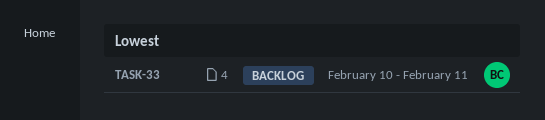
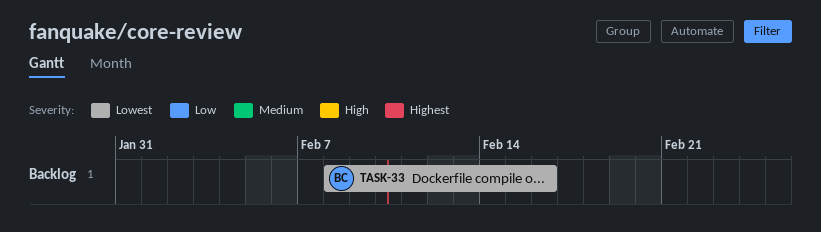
TASK-33, start: Feb 10 -> Feb 8
TASK-33, due: Feb 11 -> Feb 16

